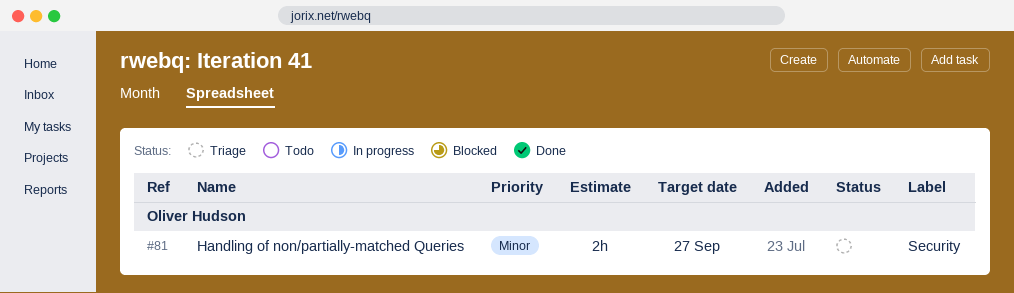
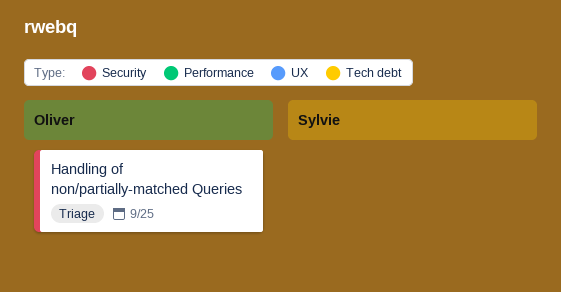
Handling of non/partially-matched Queries, due: Sep 27 -> Sep 25

